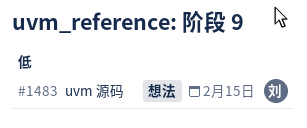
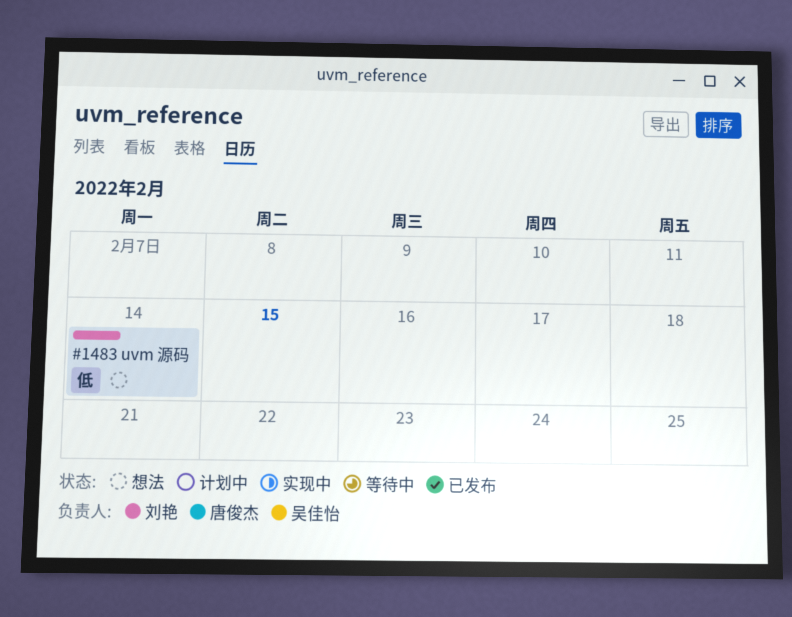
#1483, due: Feb 15 -> Feb 14

